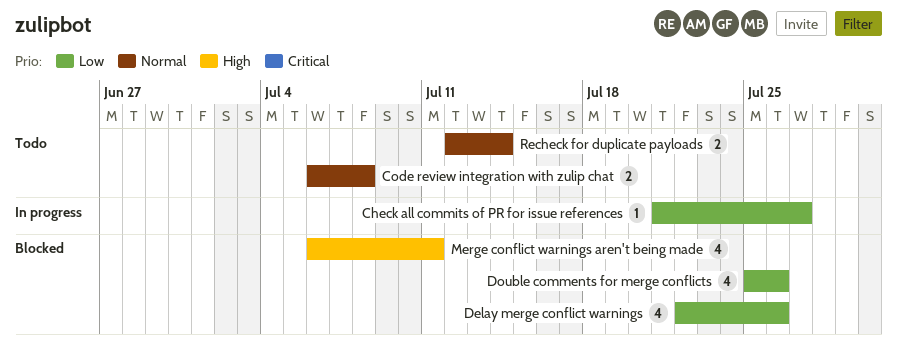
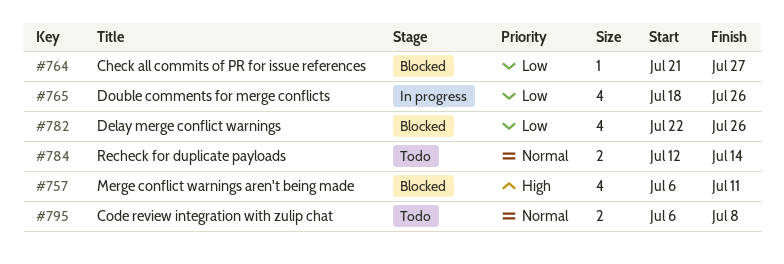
Check all commits of PR for issue references, status: In progress -> Blocked
Double comments for merge conflicts, status: Blocked -> In progress
Double comments for merge conflicts, start: Jul 25 -> Jul 18

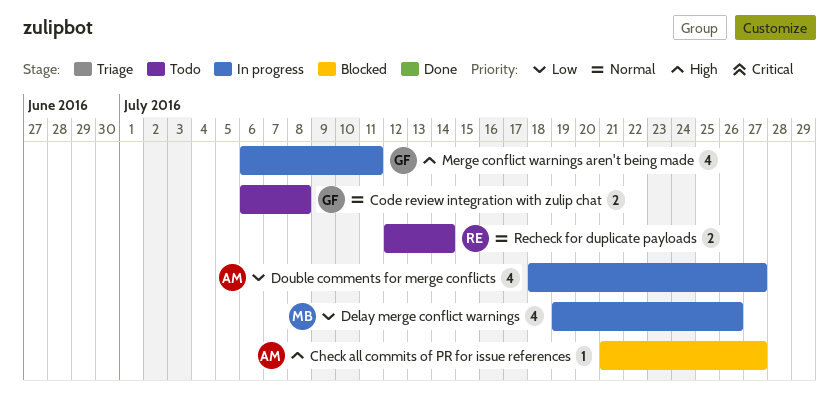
Check all commits of PR for issue references, priority: Low -> High
Delay merge conflict warnings, status: Blocked -> In progress
Delay merge conflict warnings, start: Jul 22 -> Jul 19
Double comments for merge conflicts, due: Jul 26 -> Jul 27
Merge conflict warnings aren't being made, status: Blocked -> In progress

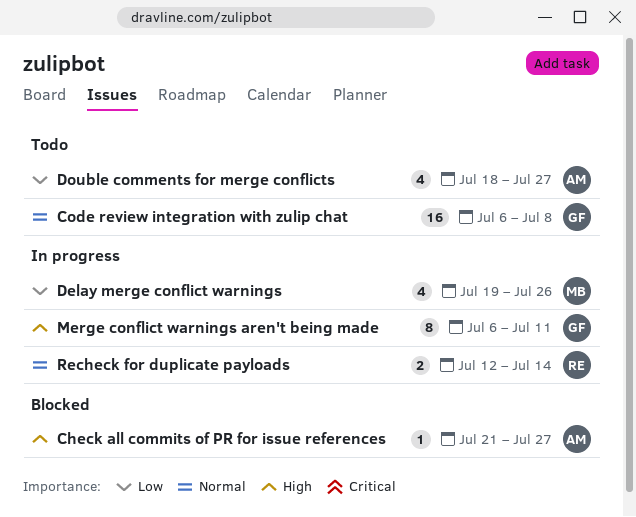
Code review integration with zulip chat, estimate: 2 -> 16
Double comments for merge conflicts, status: In progress -> Todo
Merge conflict warnings aren't being made, estimate: 4 -> 8
Recheck for duplicate payloads, status: Todo -> In progress

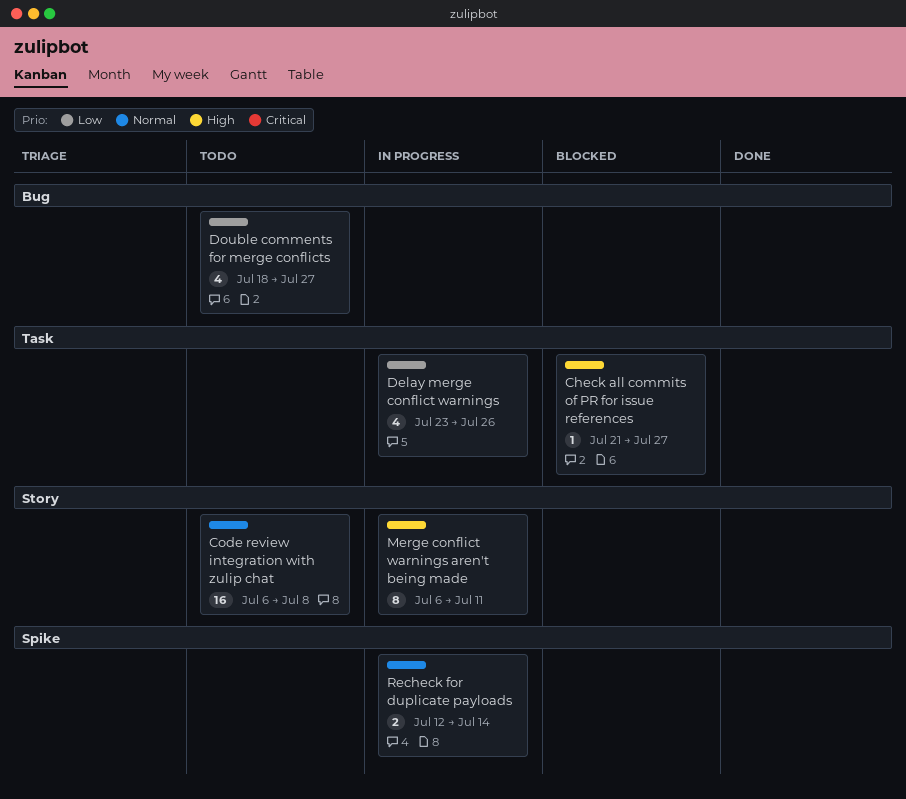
Delay merge conflict warnings, start: Jul 19 -> Jul 23

